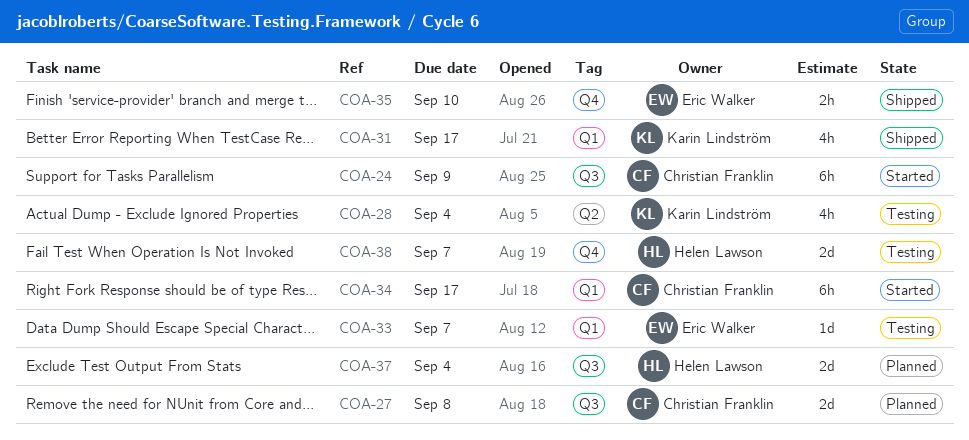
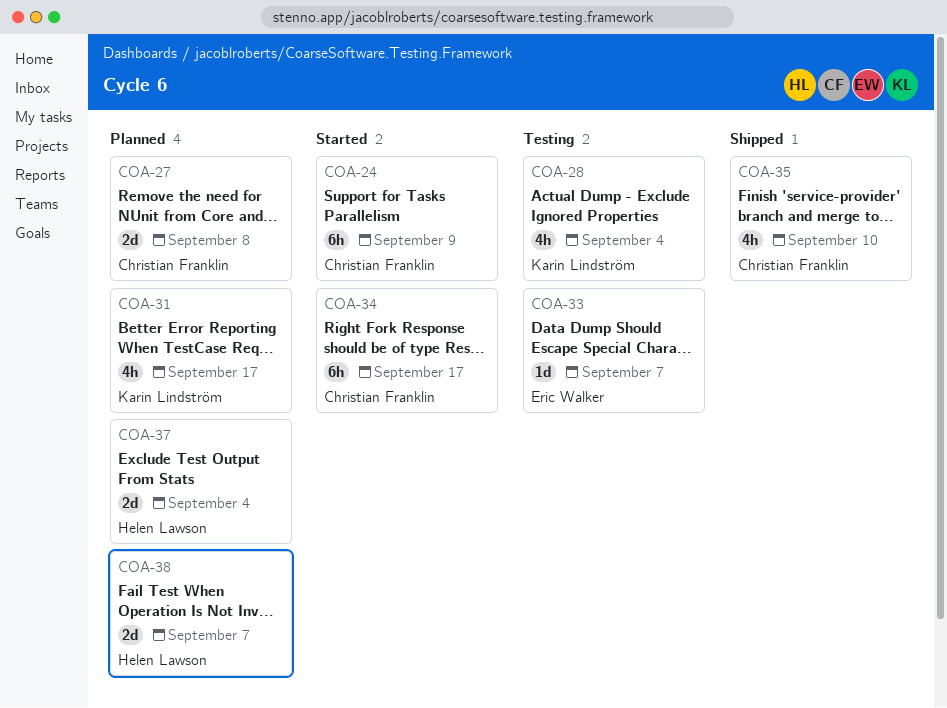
COA-31, status: Shipped -> Planned
COA-35, owner: Eric Walker -> Christian Franklin
COA-35, estimate: 2h -> 4h
COA-38, status: Testing -> Planned

